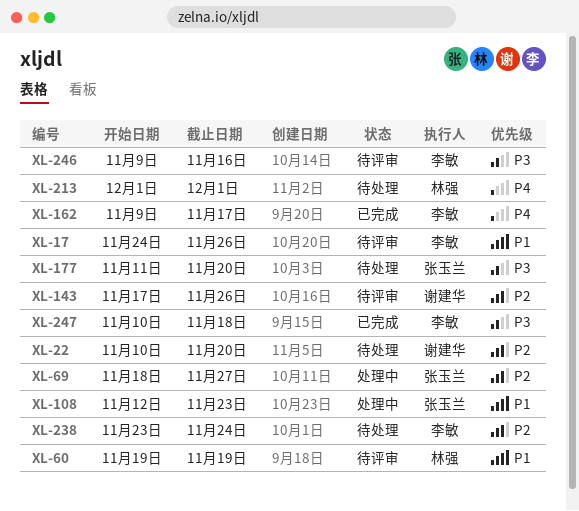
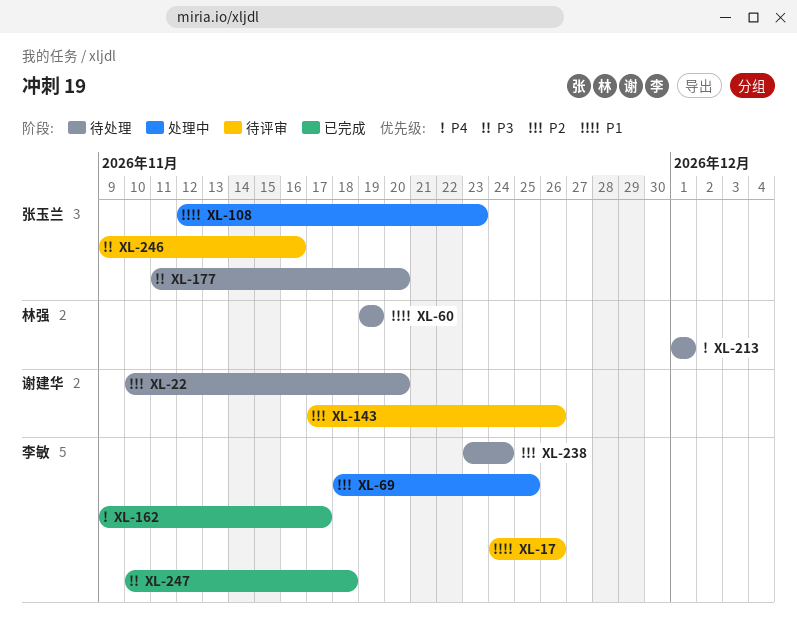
XL-60, status: 待评审 -> 待处理
XL-69, owner: 张玉兰 -> 李敏
XL-69, due: Nov 27 -> Nov 25
XL-246, owner: 李敏 -> 张玉兰

